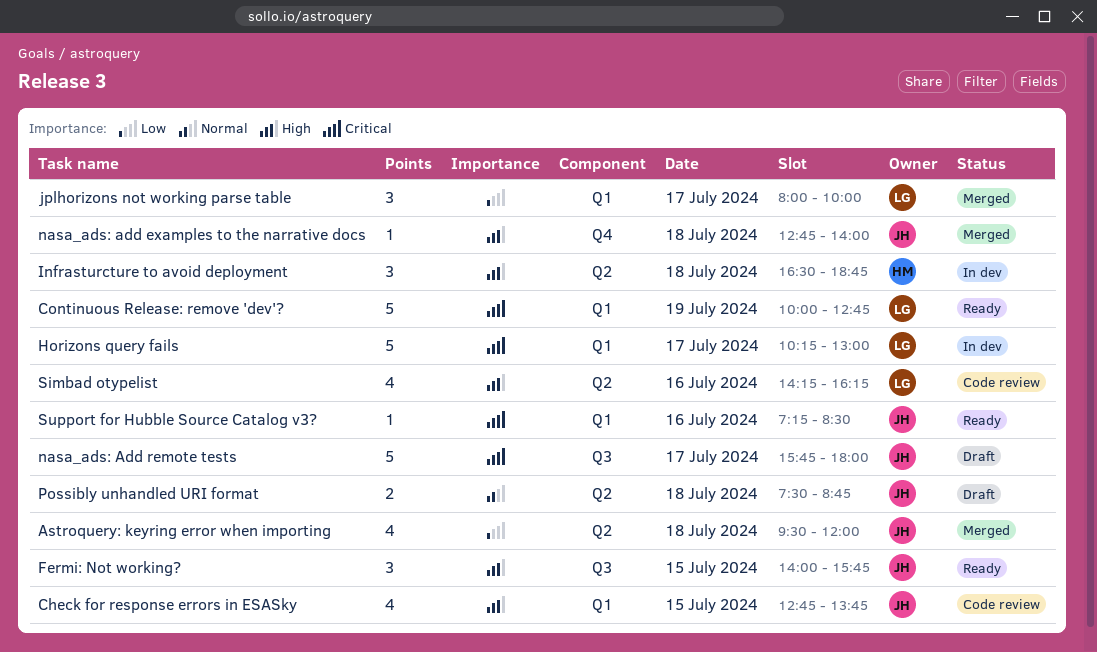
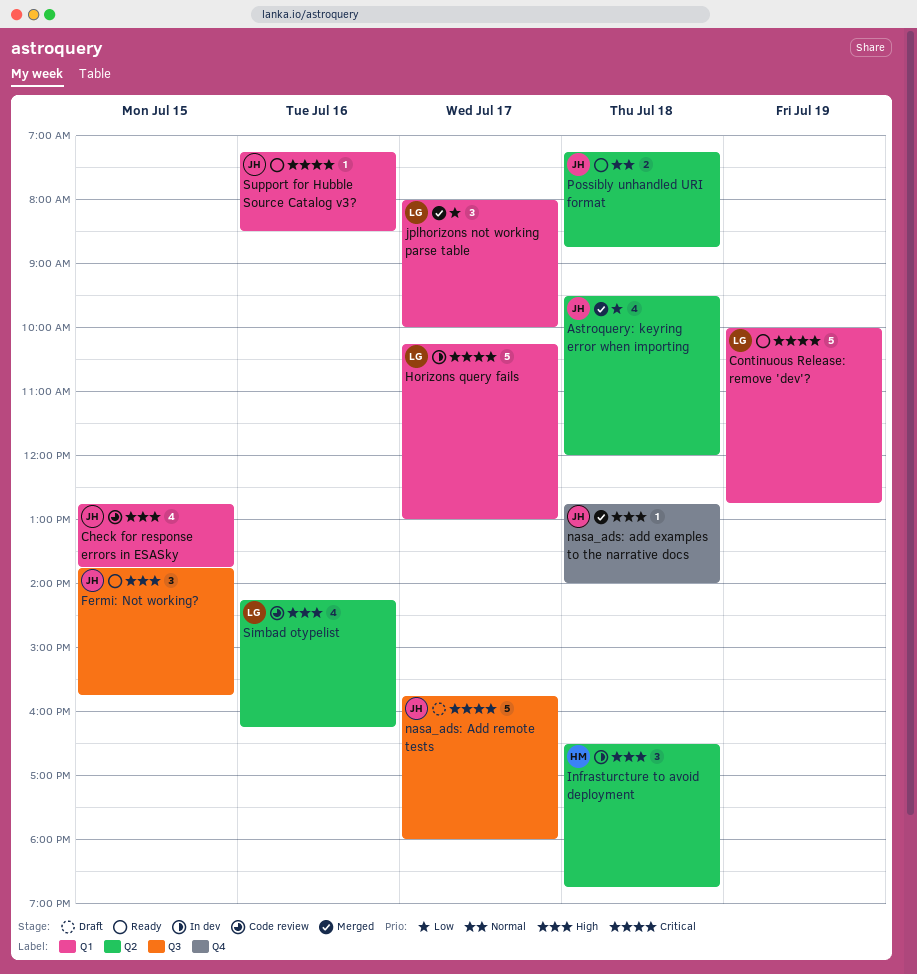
Fermi: Not working?, begins: 14:00 -> 13:45
Possibly unhandled URI format, status: Draft -> Ready
Possibly unhandled URI format, begins: 07:30 -> 07:15

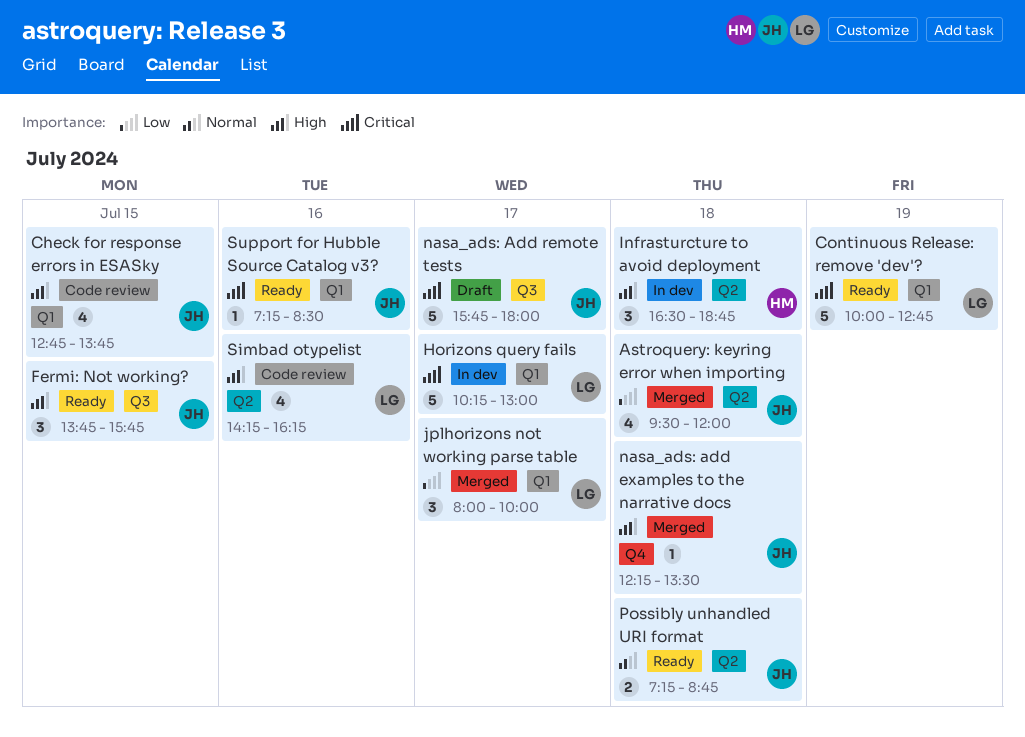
nasa_ads: add examples to the narrative docs, begins: 12:45 -> 12:15
nasa_ads: add examples to the narrative docs, ends: 14:00 -> 13:30

